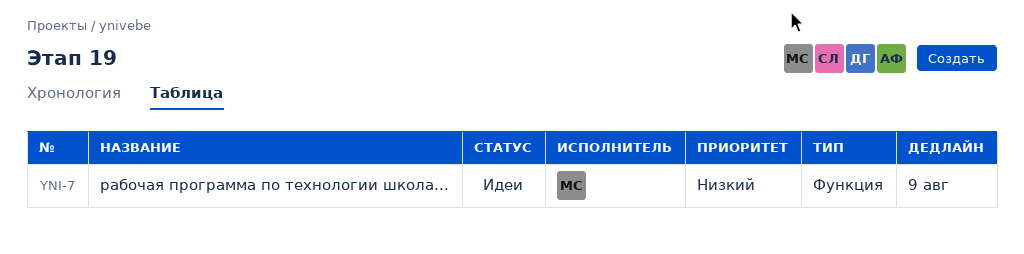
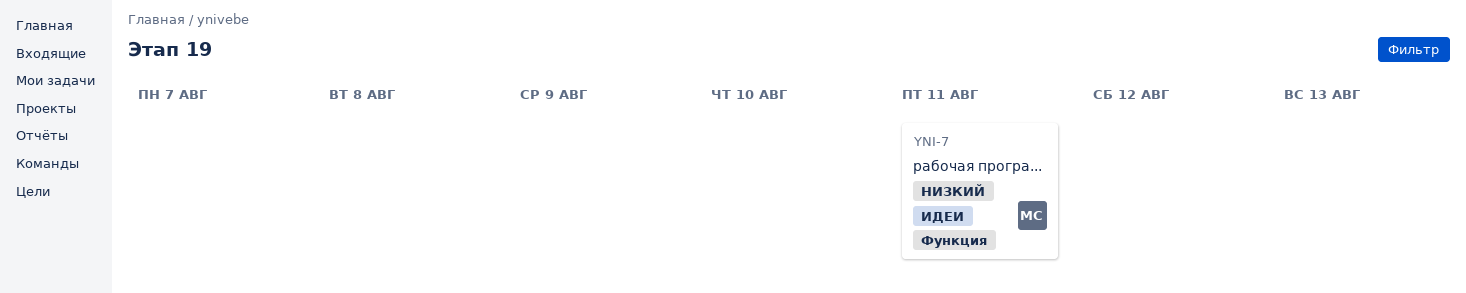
YNI-7, due: Aug 9 -> Aug 11

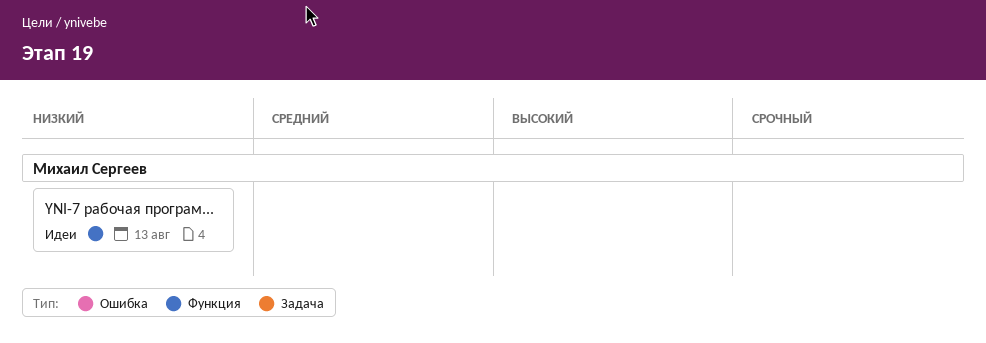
YNI-7, due: Aug 11 -> Aug 13

